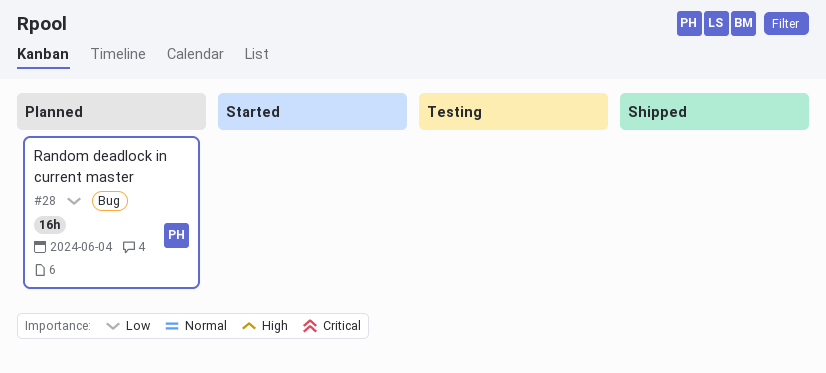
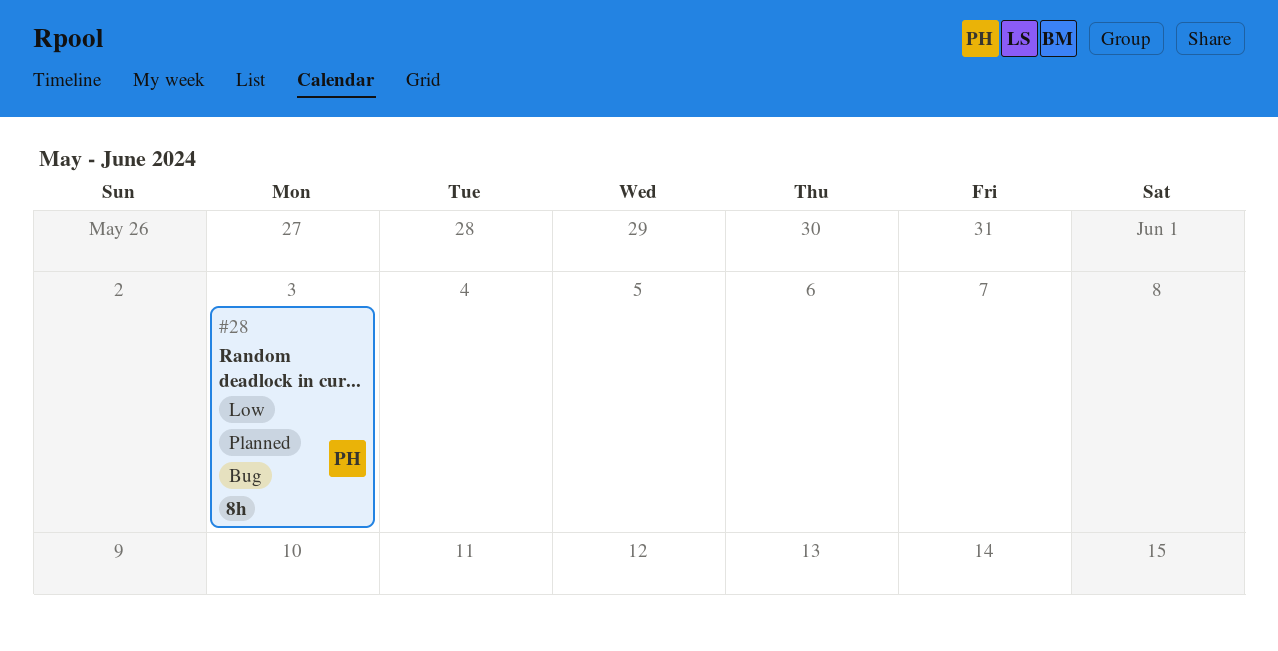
#28, estimate: 16h -> 8h
#28, due: Jun 4 -> Jun 3

